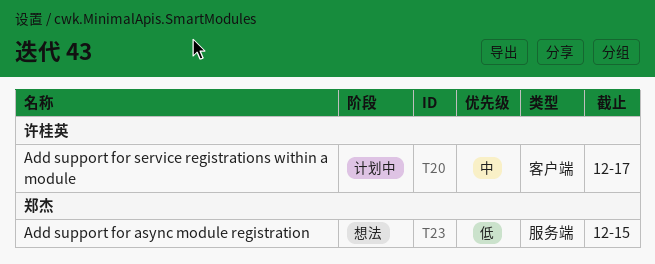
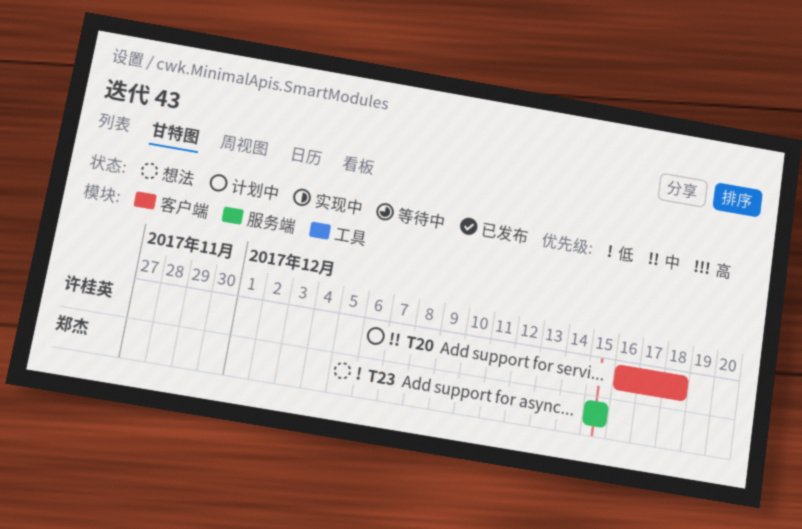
T20, due: Dec 17 -> Dec 18

